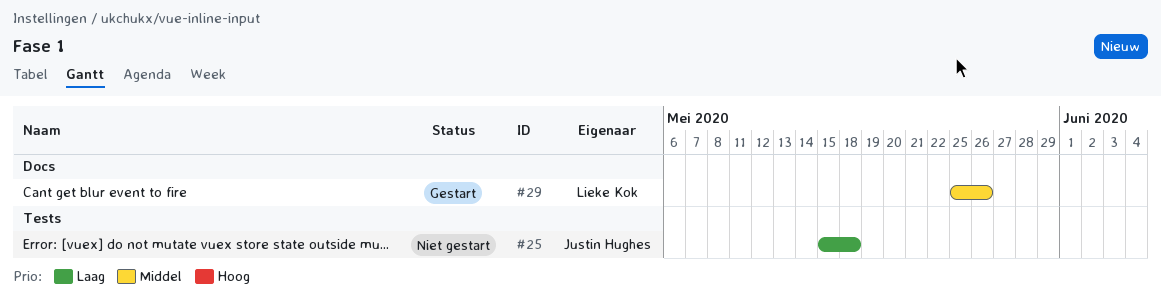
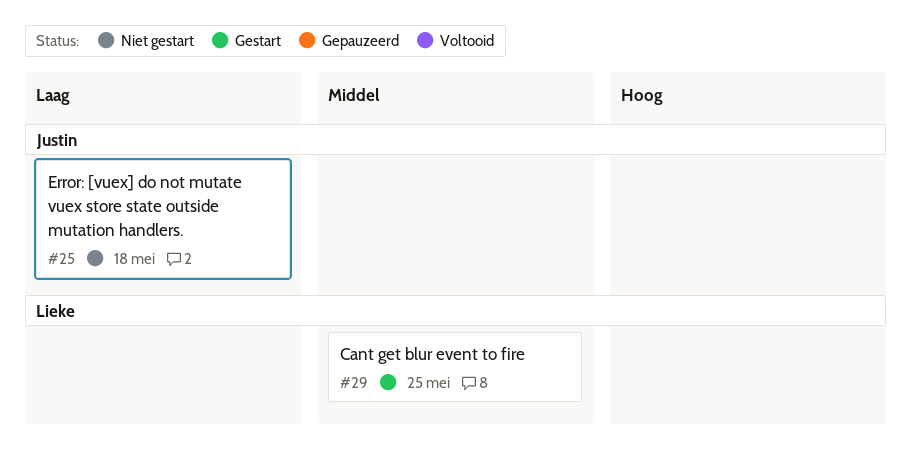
#29, due: May 26 -> May 25

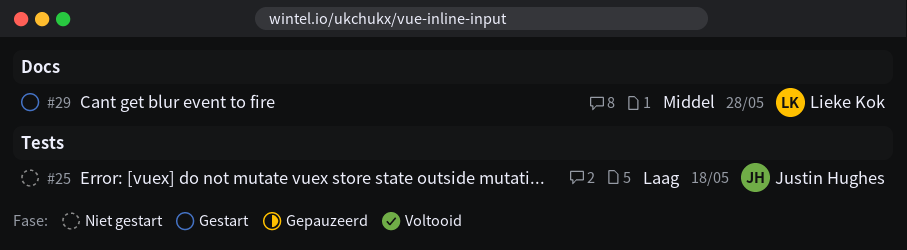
#29, due: May 25 -> May 28

